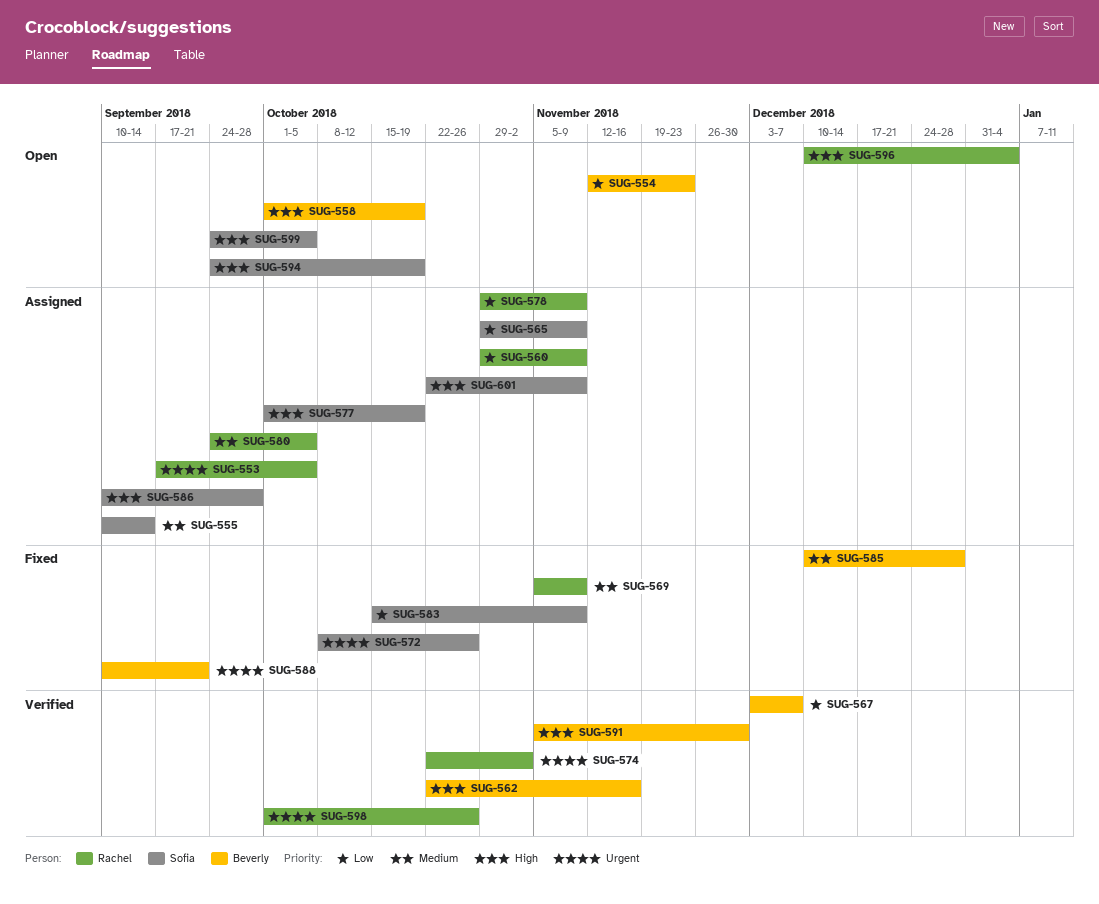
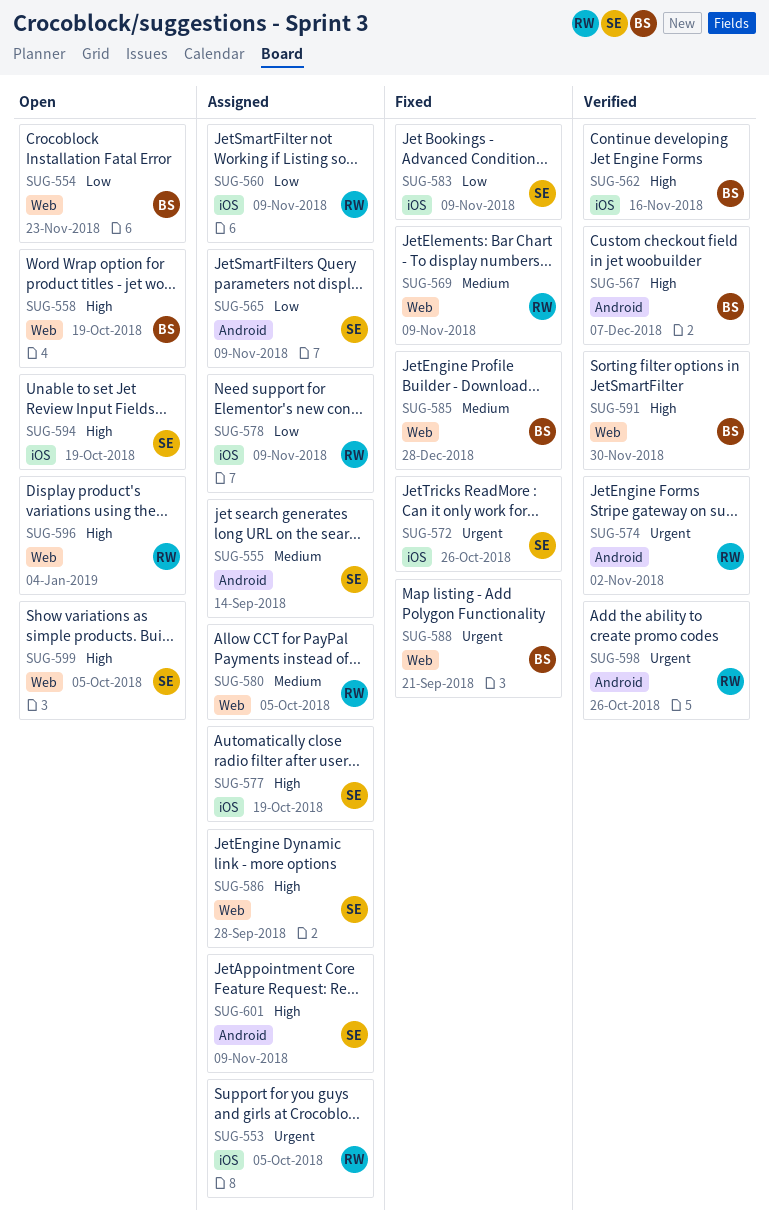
SUG-567, priority: Low -> High

